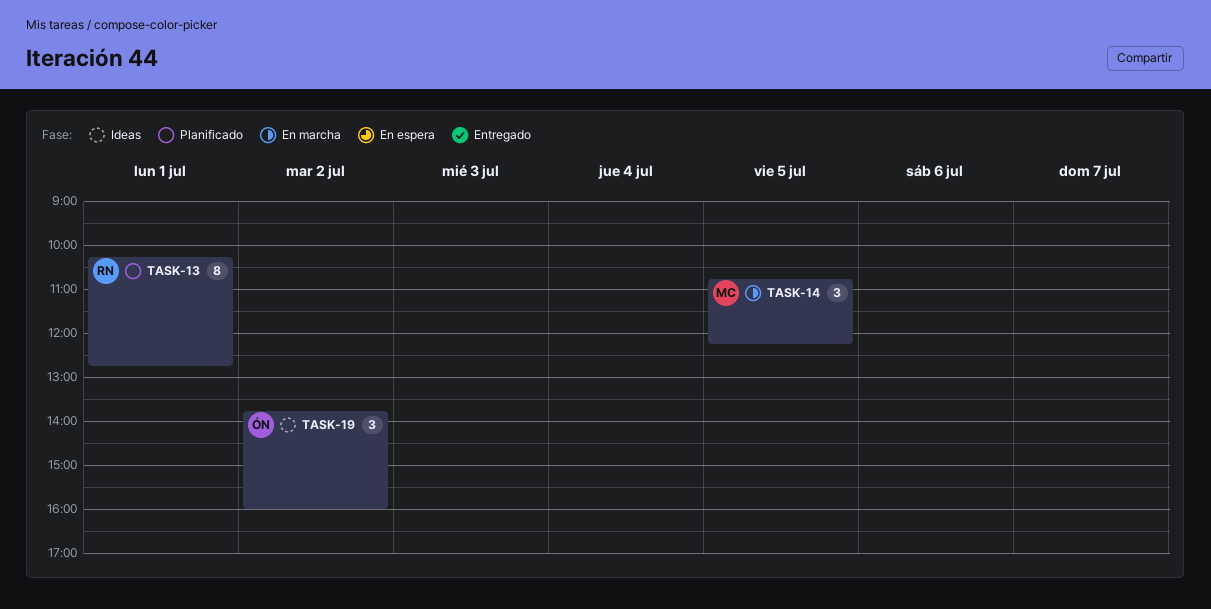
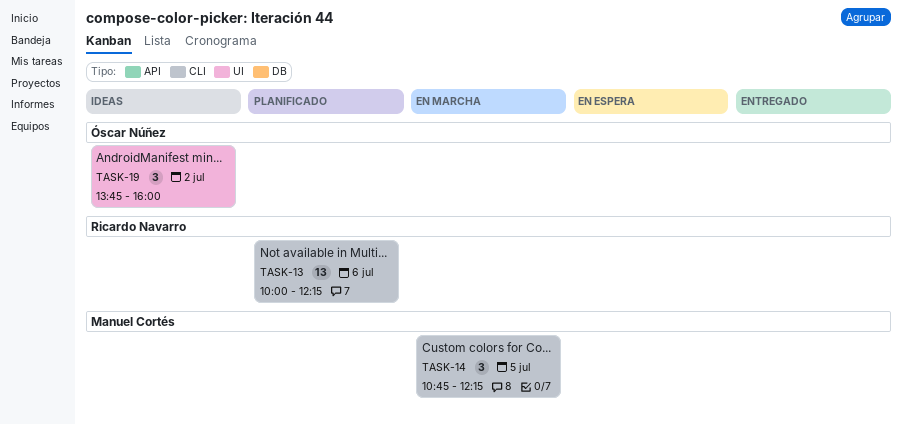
TASK-13, estimate: 8 -> 13
TASK-13, day: Jul 1 -> Jul 6
TASK-13, begins: 10:15 -> 10:00
TASK-13, ends: 12:45 -> 12:15

